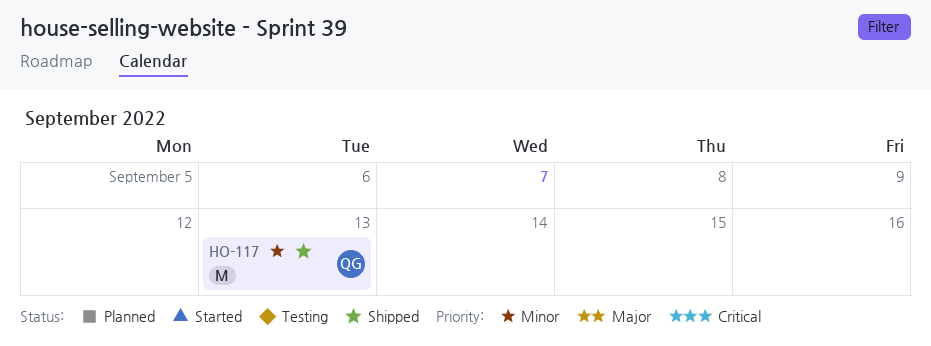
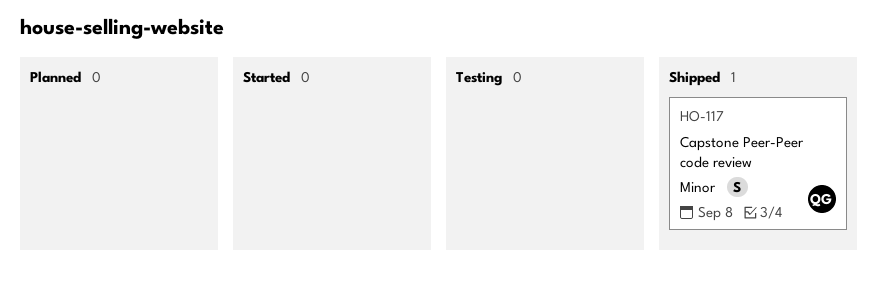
HO-117, estimate: M -> S
HO-117, due: Sep 13 -> Sep 8

